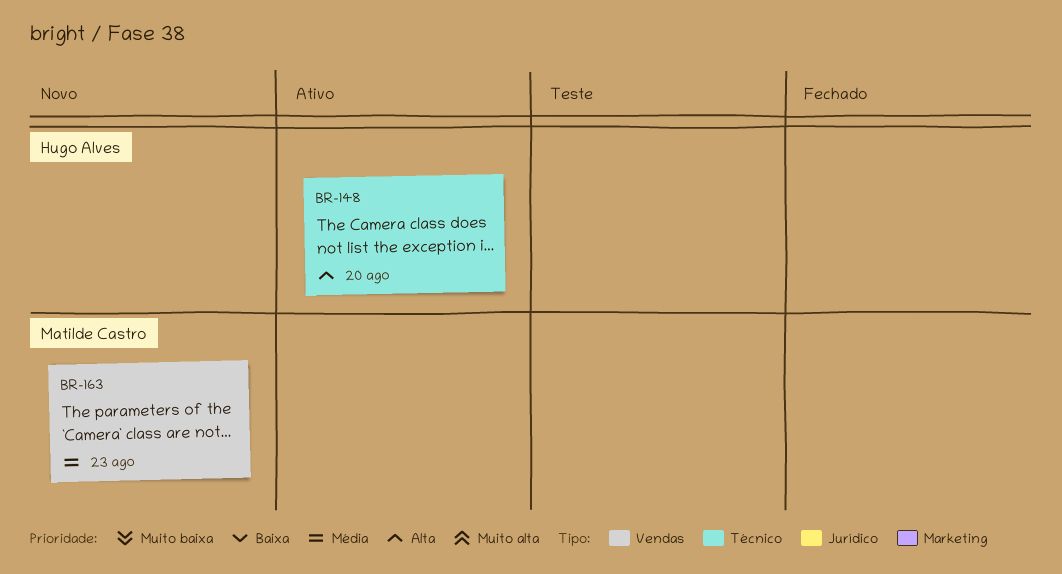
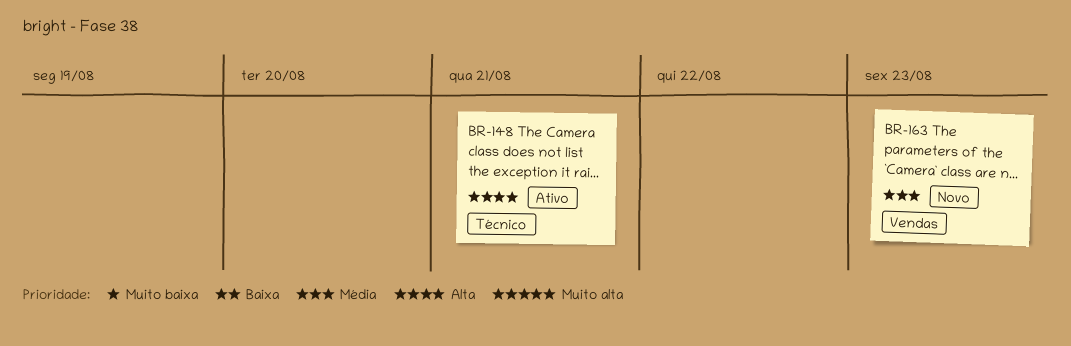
BR-148, due: Aug 20 -> Aug 21

